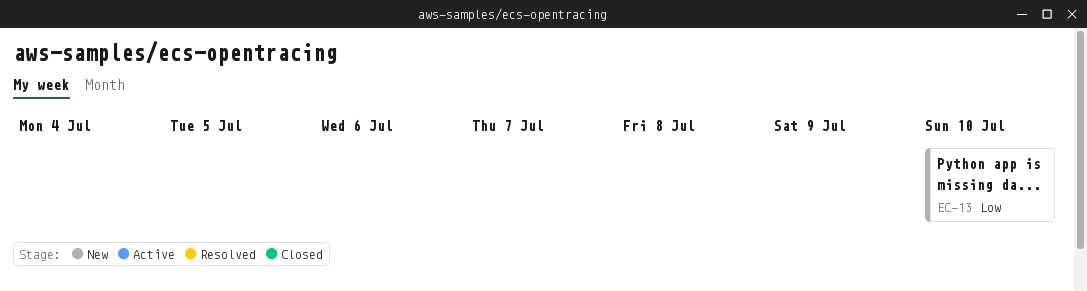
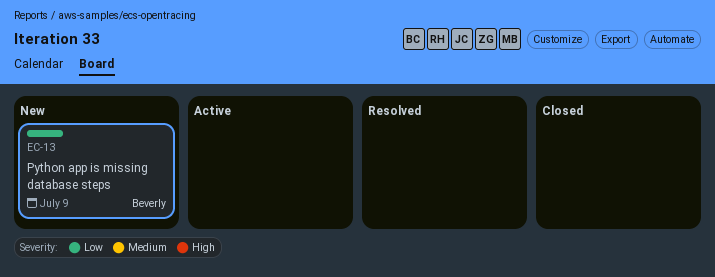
EC-13, due: Jul 10 -> Jul 9

